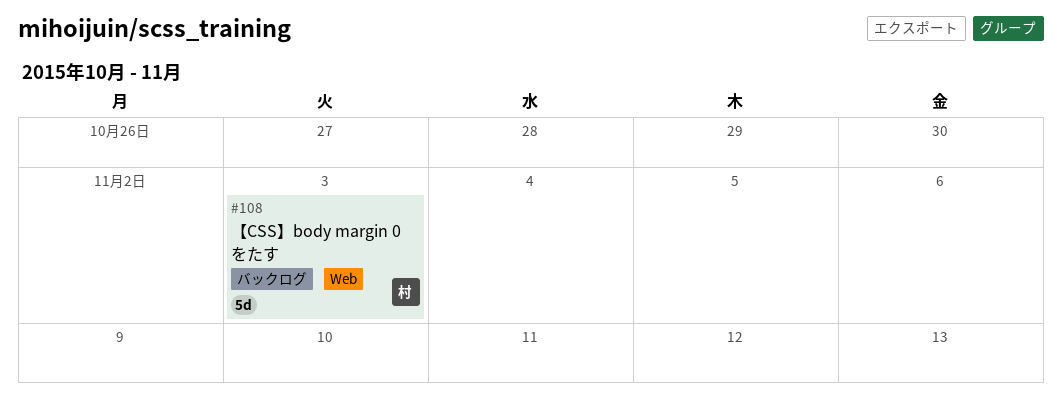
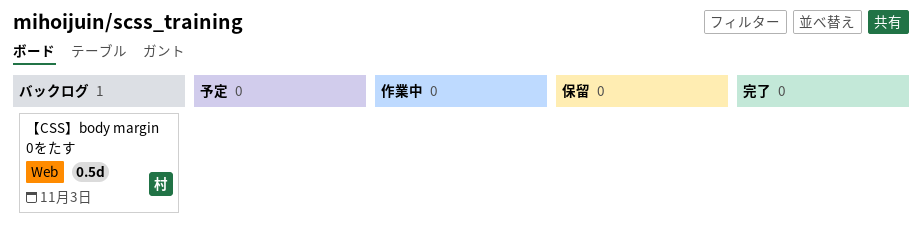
【CSS】body margin 0をたす, estimate: 5d -> 0.5d

